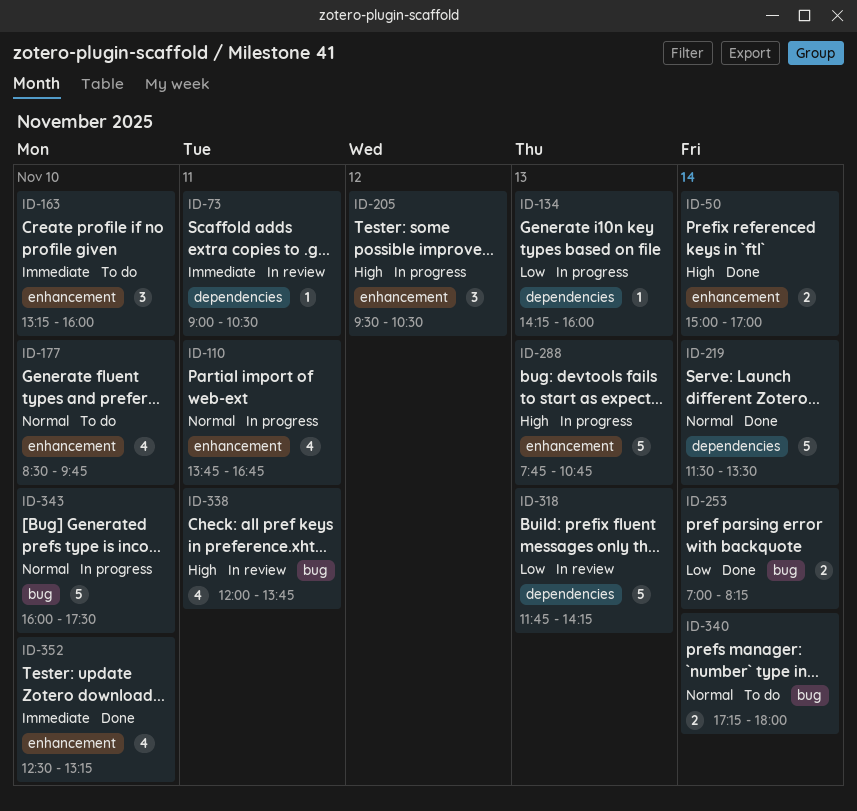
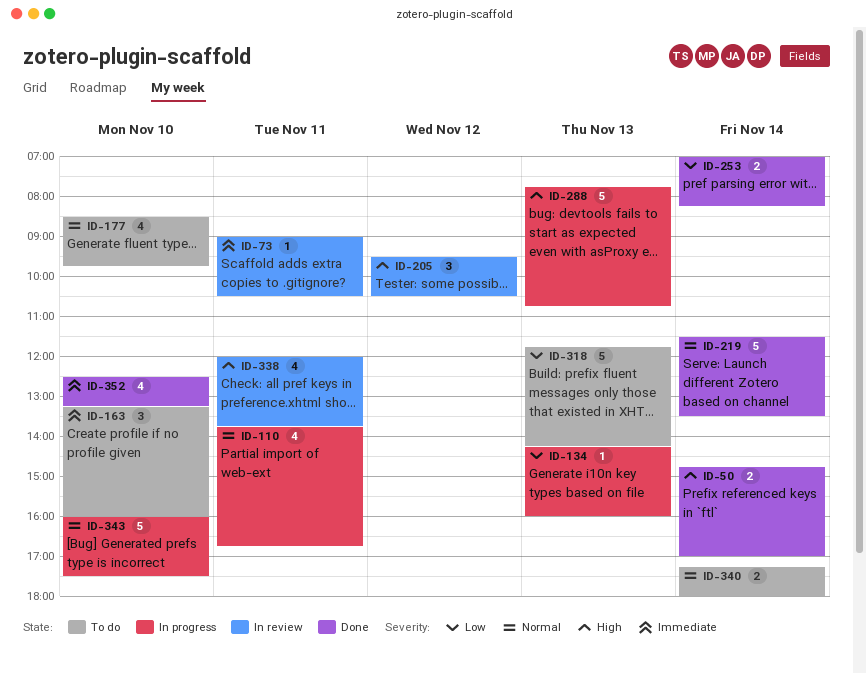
ID-50, begins: 15:00 -> 14:45
ID-205, status: In progress -> In review
ID-318, status: In review -> To do

